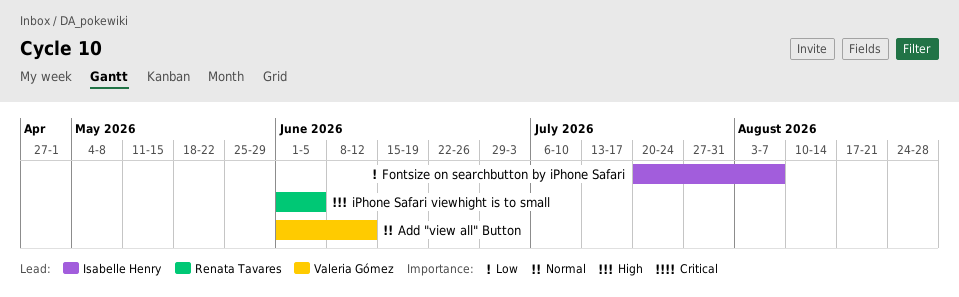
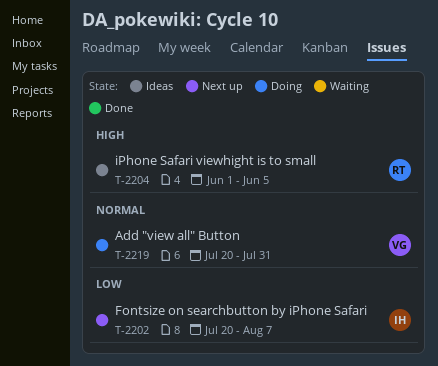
Add "view all" Button, start: Jun 1 -> Jul 20
Add "view all" Button, due: Jun 12 -> Jul 31

